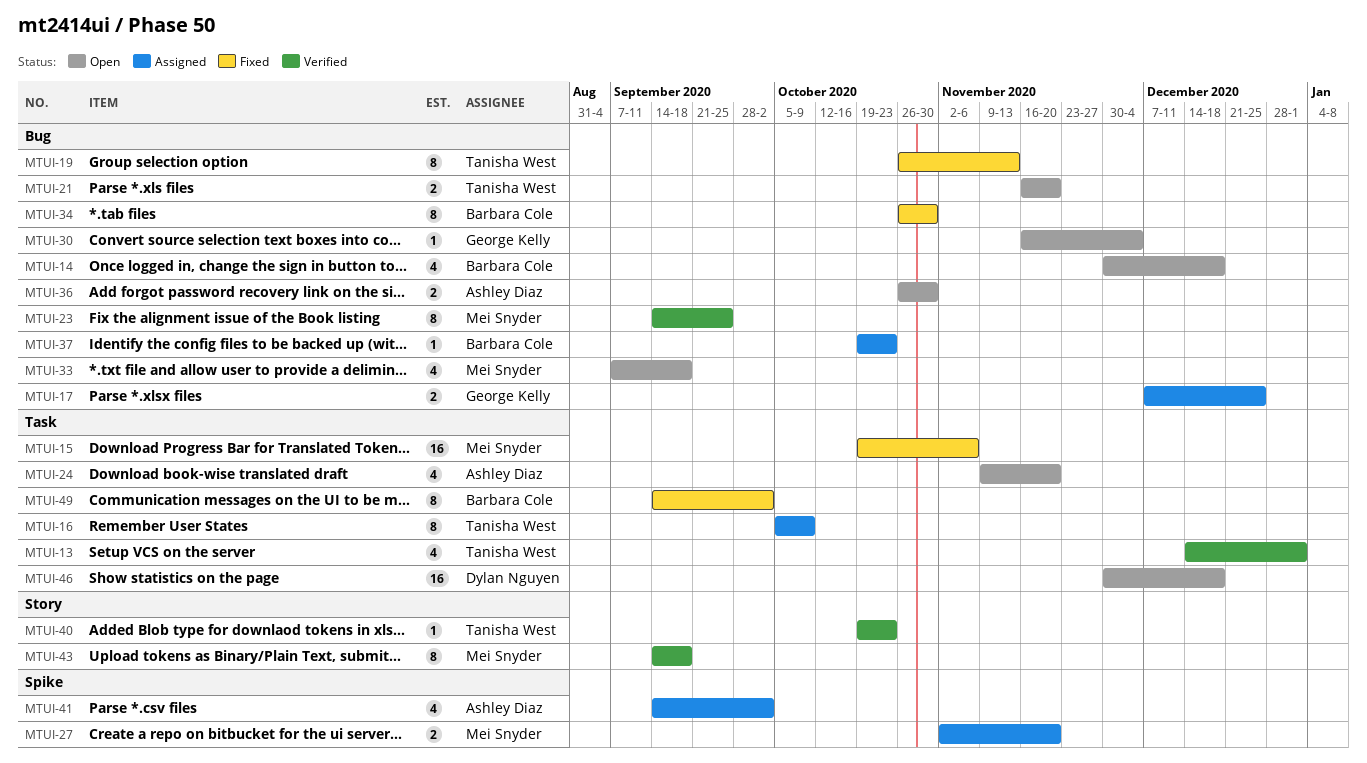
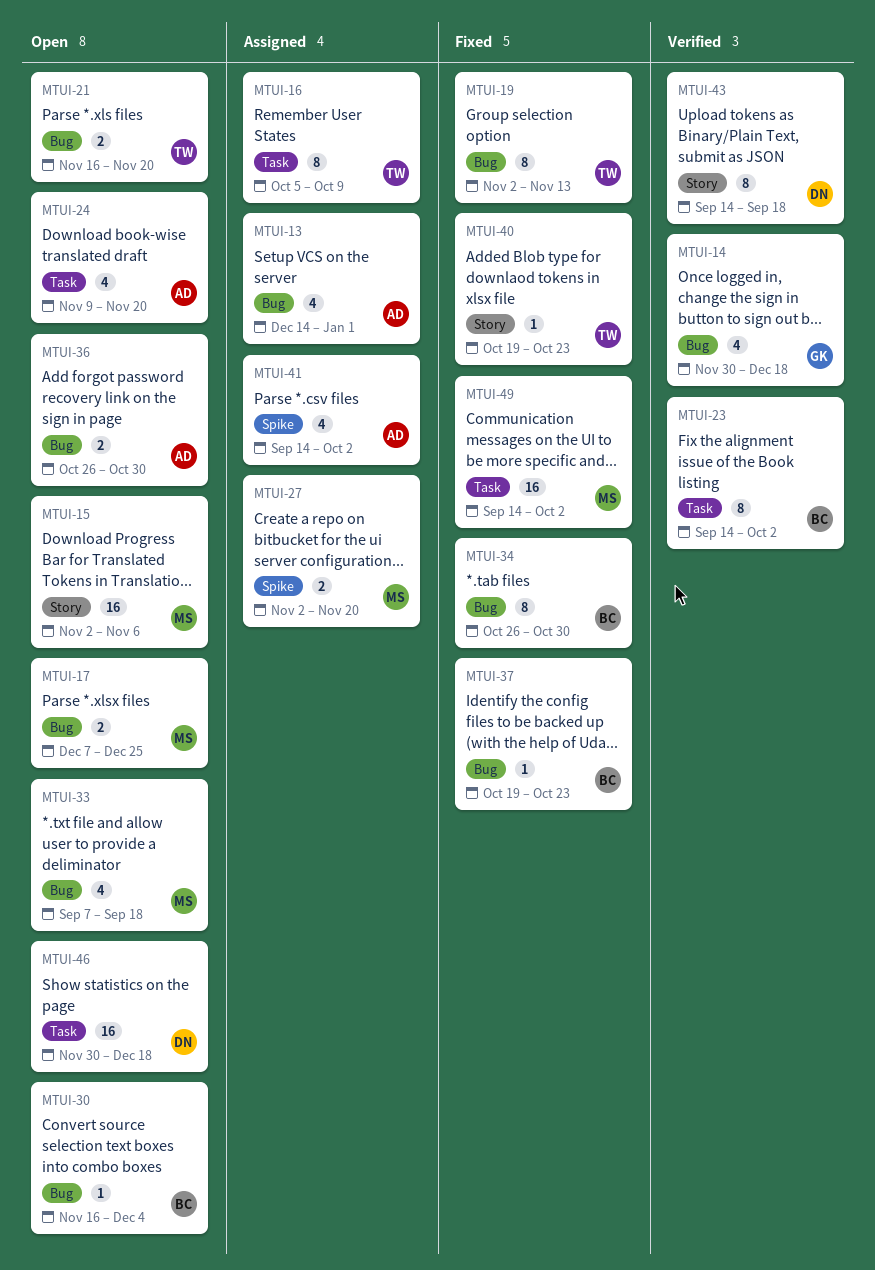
MTUI-13, status: Verified -> Assigned
MTUI-13, owner: Tanisha West -> Ashley Diaz
MTUI-13, label: Task -> Bug
MTUI-14, status: Open -> Verified
MTUI-14, owner: Barbara Cole -> George Kelly
MTUI-15, status: Fixed -> Open
MTUI-15, label: Task -> Story
MTUI-15, start: Oct 19 -> Nov 2
MTUI-17, status: Assigned -> Open
MTUI-17, owner: George Kelly -> Mei Snyder
MTUI-19, start: Oct 26 -> Nov 2
MTUI-23, owner: Mei Snyder -> Barbara Cole
MTUI-23, label: Bug -> Task
MTUI-23, due: Sep 25 -> Oct 2
MTUI-30, owner: George Kelly -> Barbara Cole
MTUI-37, status: Assigned -> Fixed
MTUI-40, status: Verified -> Fixed
MTUI-43, owner: Mei Snyder -> Dylan Nguyen
MTUI-49, owner: Barbara Cole -> Mei Snyder
MTUI-49, estimate: 8 -> 16

